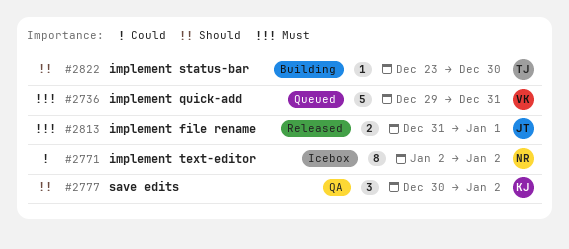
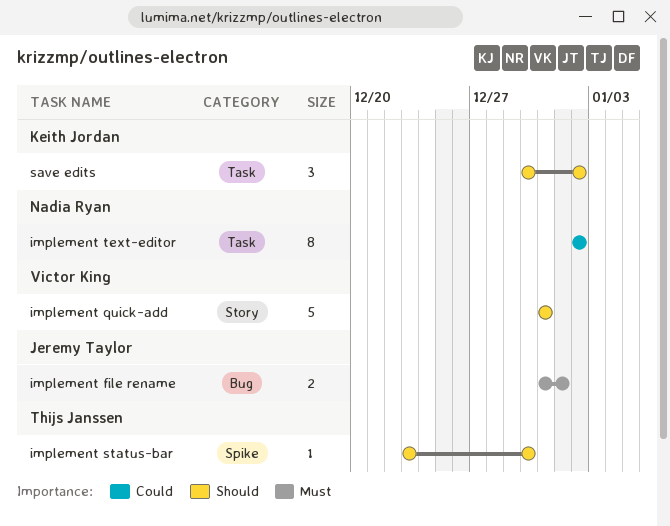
implement quick-add, priority: Must -> Should
implement quick-add, start: Dec 29 -> Dec 31

